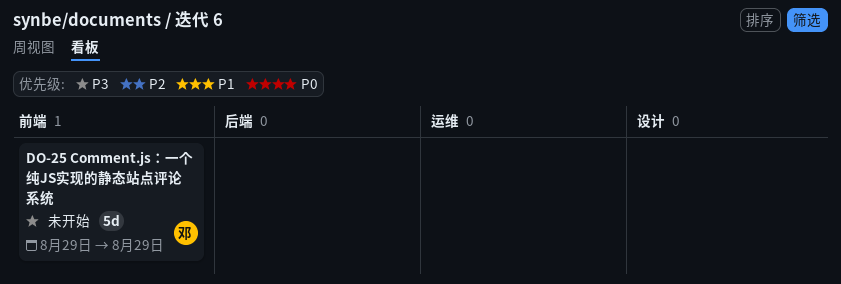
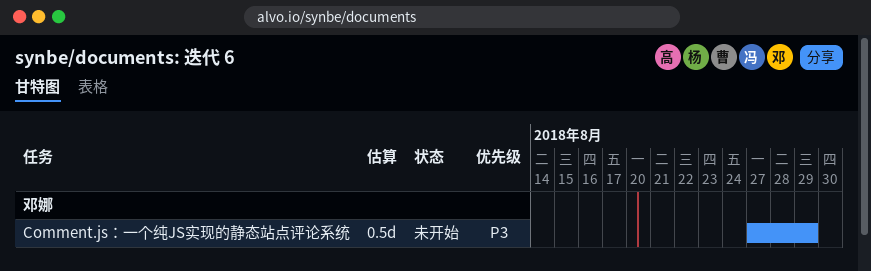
Comment.js：一个纯JS实现的静态站点评论系统, estimate: 5d -> 0.5d
Comment.js：一个纯JS实现的静态站点评论系统, start: Aug 29 -> Aug 27

